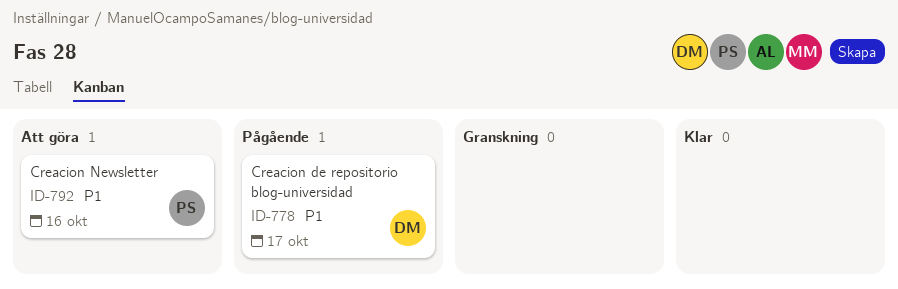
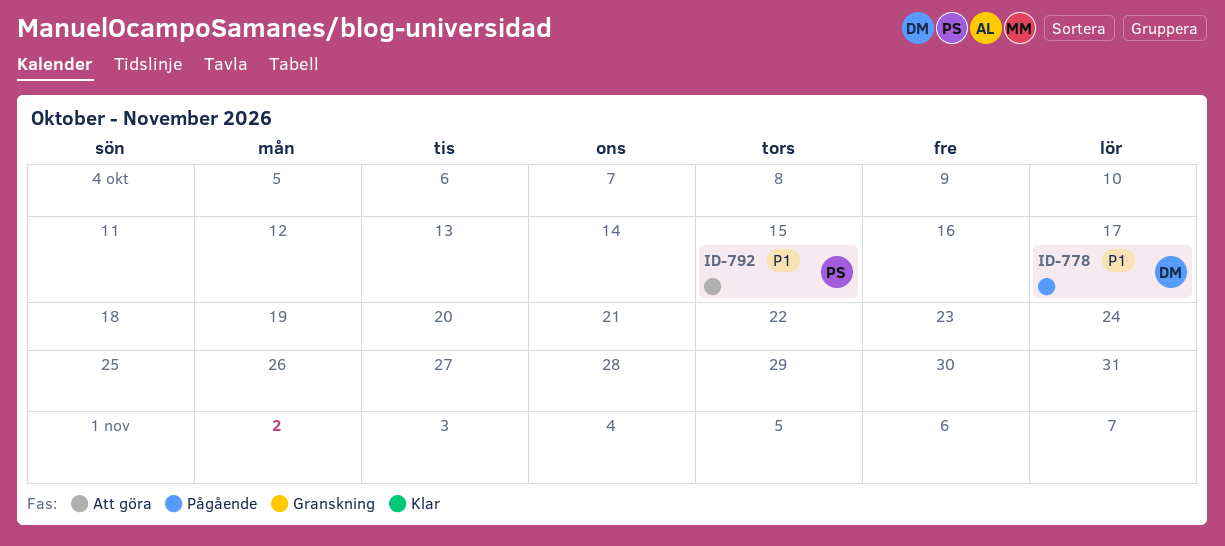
ID-792, due: Oct 16 -> Oct 15

